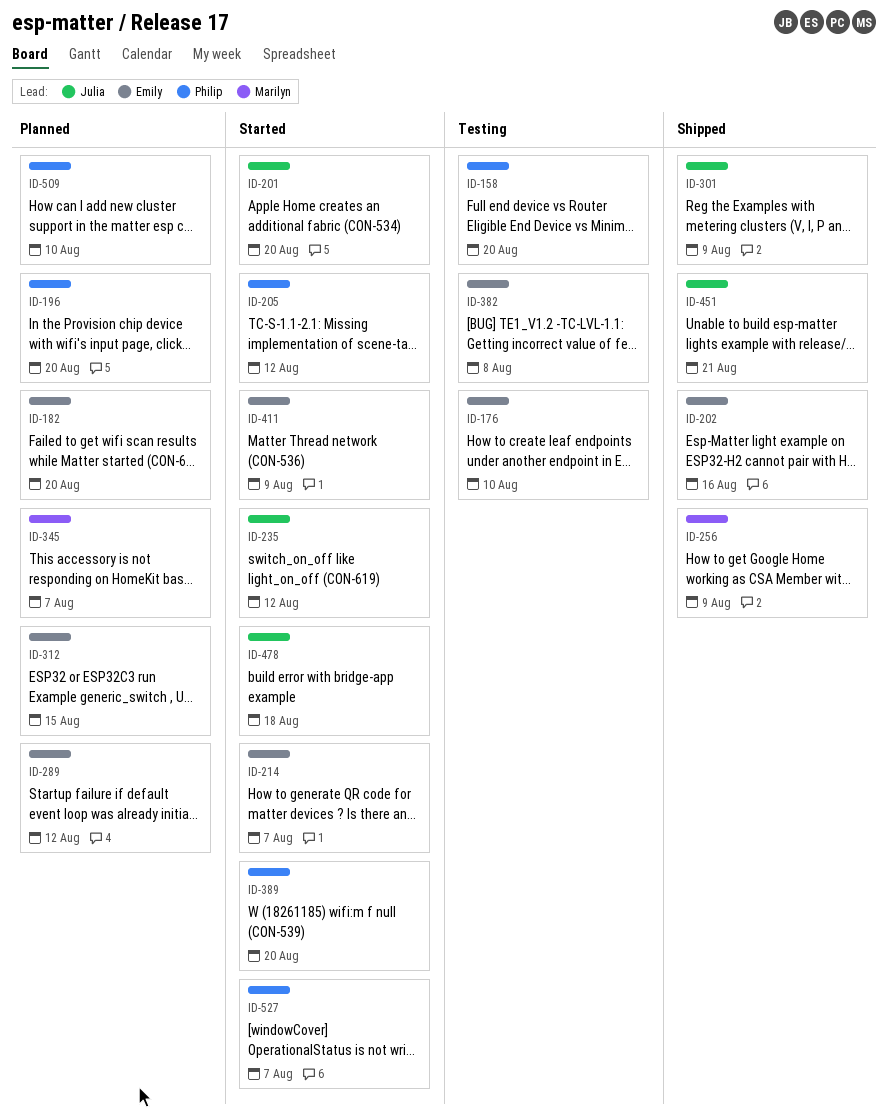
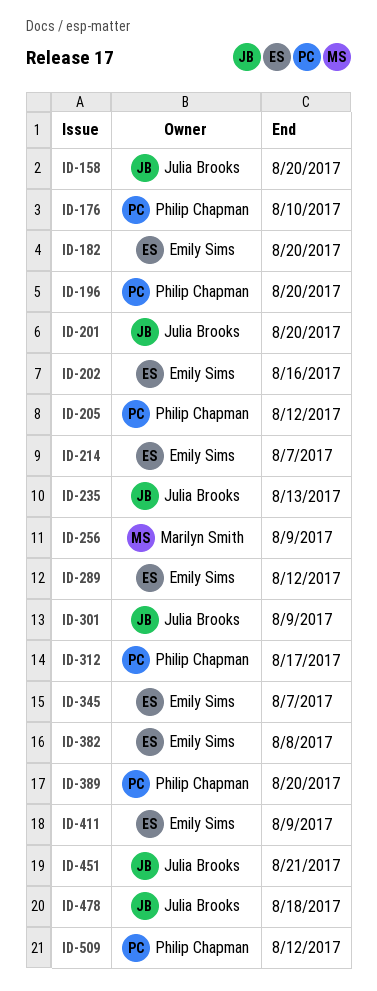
ID-158, owner: Philip Chapman -> Julia Brooks
ID-176, owner: Emily Sims -> Philip Chapman
ID-235, due: Aug 12 -> Aug 13
ID-312, owner: Emily Sims -> Philip Chapman
ID-312, due: Aug 15 -> Aug 17
ID-345, owner: Marilyn Smith -> Emily Sims
ID-509, due: Aug 10 -> Aug 12
ID-527: present -> none

